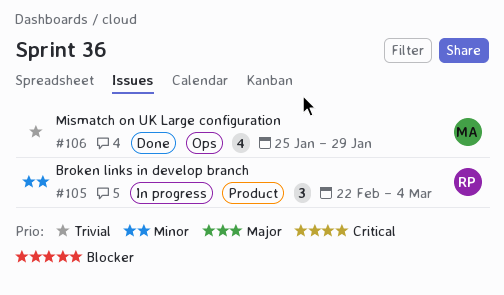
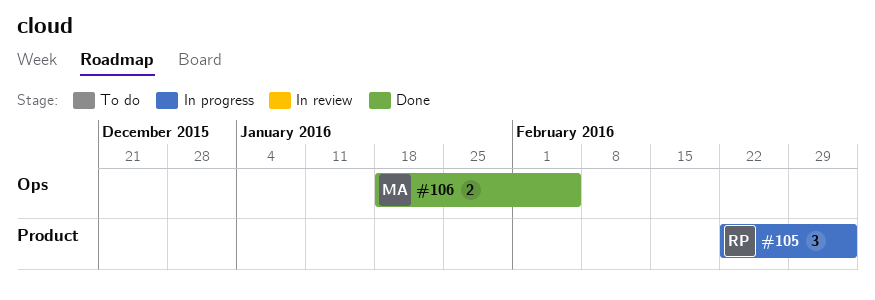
#106, estimate: 4 -> 2
#106, start: Jan 25 -> Jan 18
#106, due: Jan 29 -> Feb 5

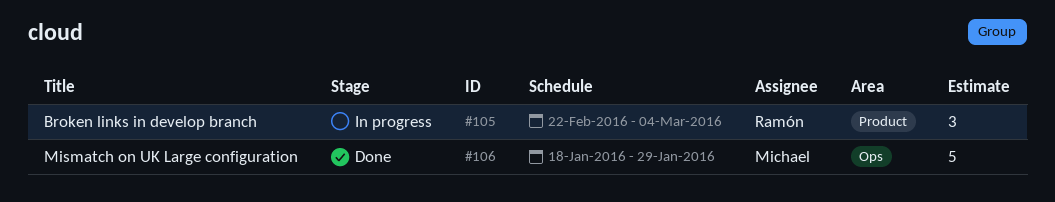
#106, estimate: 2 -> 5
#106, due: Feb 5 -> Jan 29

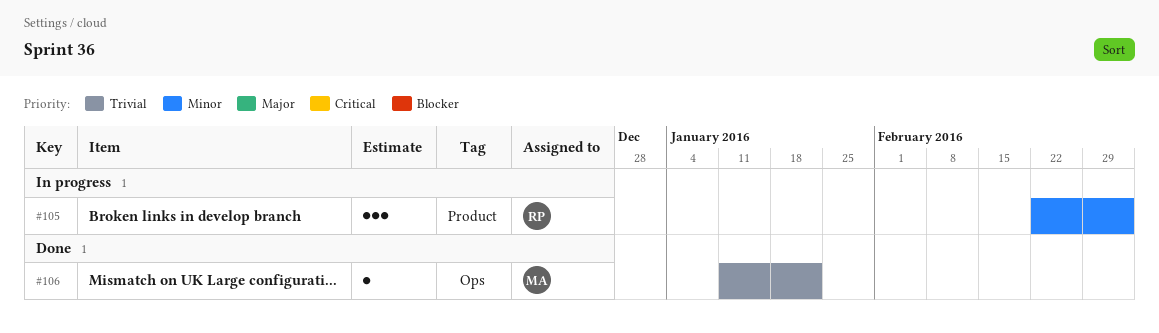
#106, estimate: 5 -> 1
#106, start: Jan 18 -> Jan 11
#106, due: Jan 29 -> Jan 22

